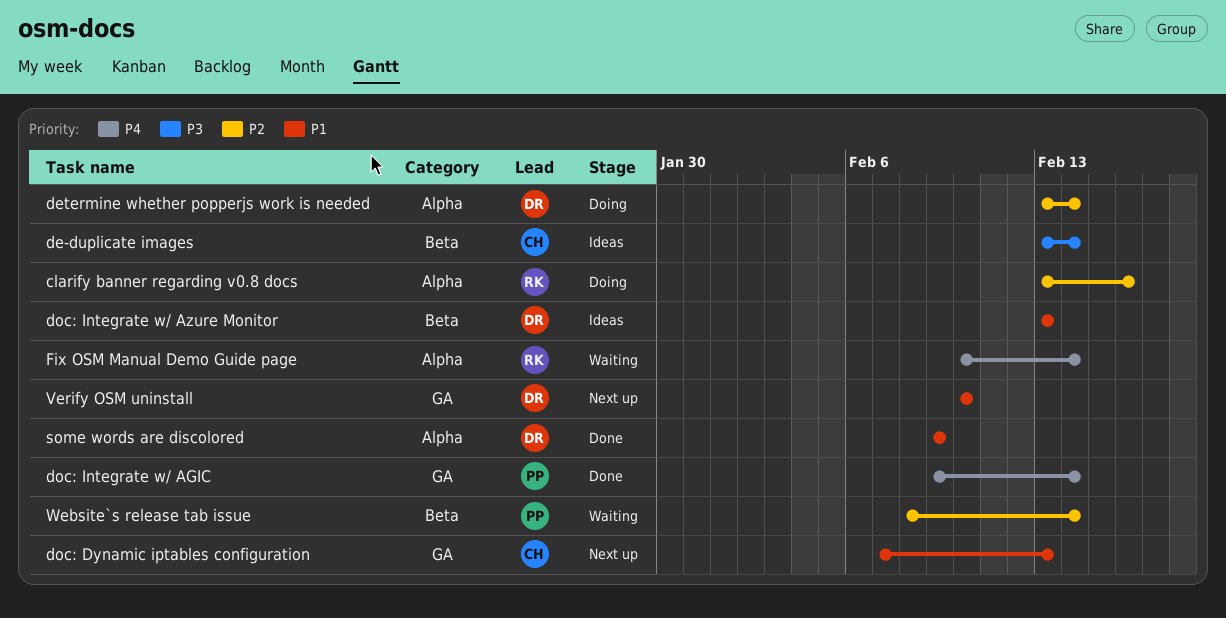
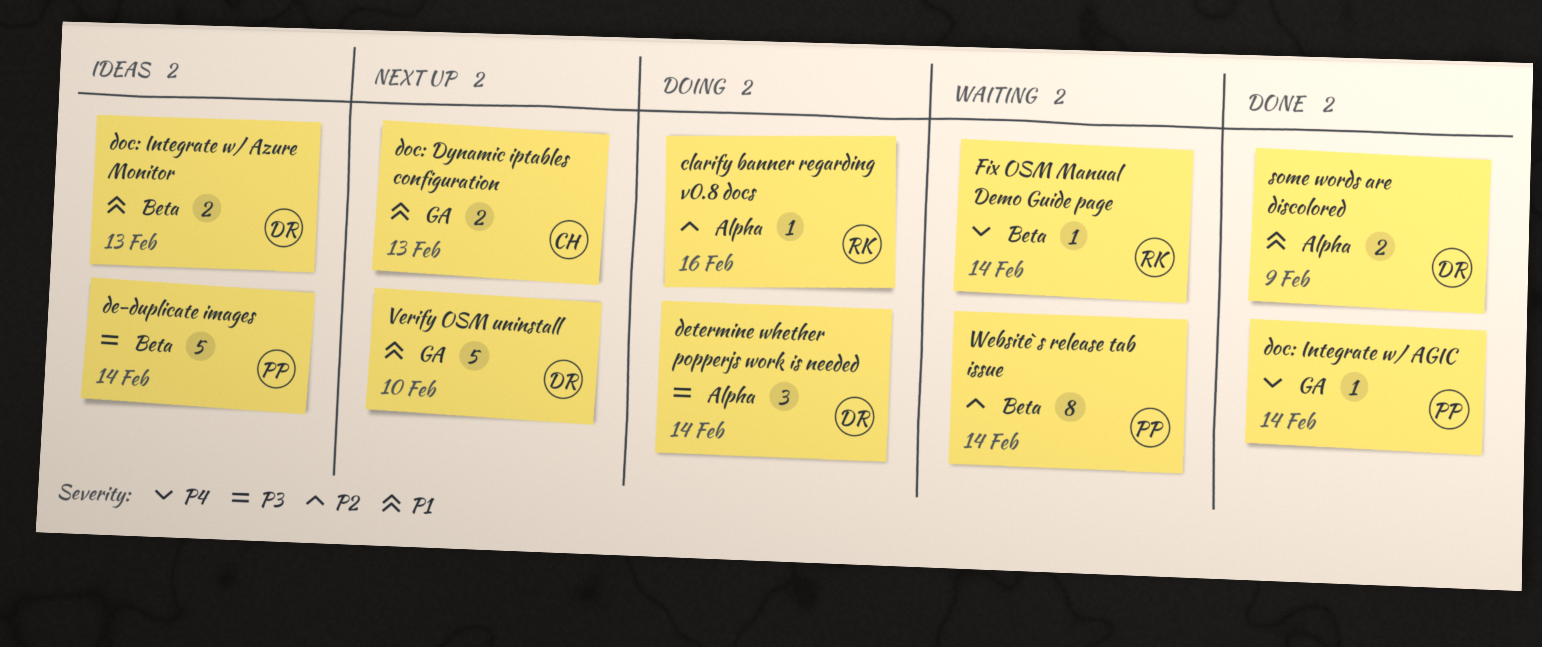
de-duplicate images, owner: CH -> PP
determine whether popperjs work is needed, priority: P2 -> P3
Fix OSM Manual Demo Guide page, label: Alpha -> Beta

